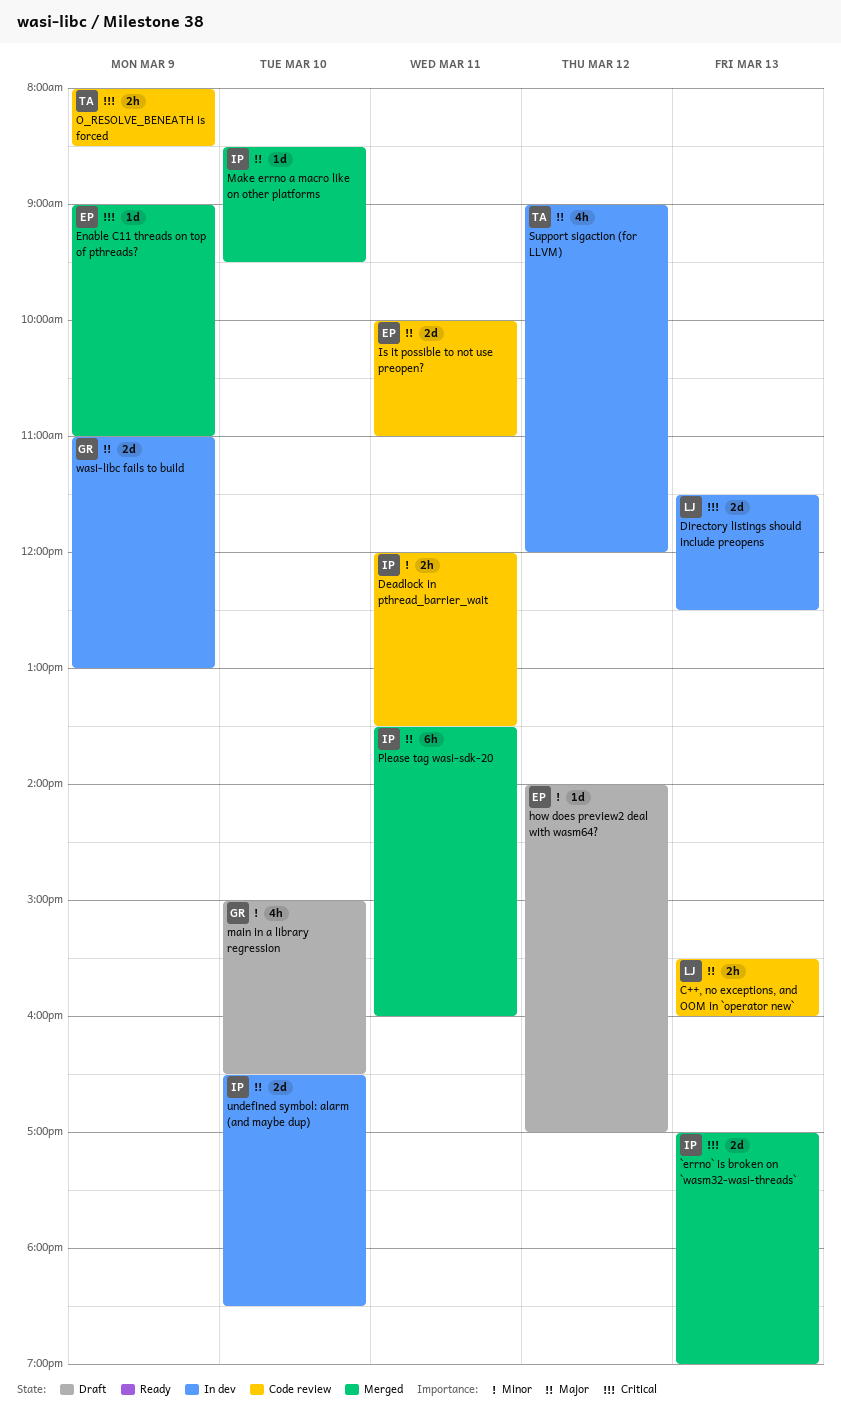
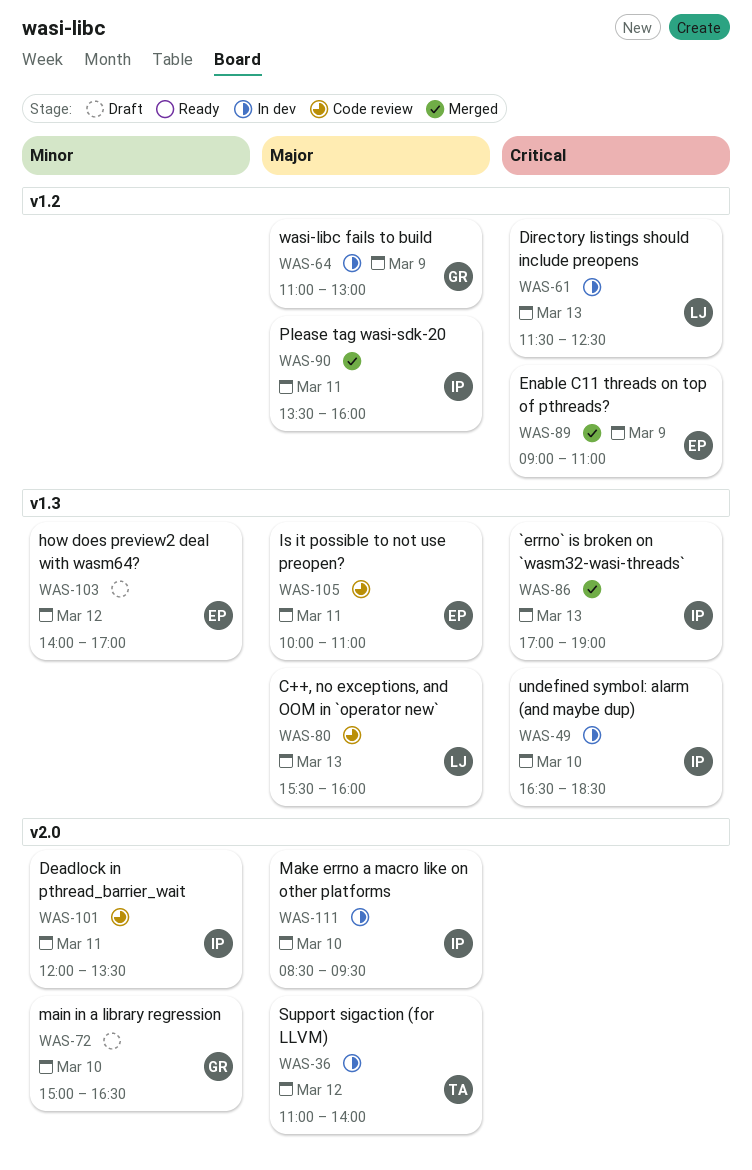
Make errno a macro like on other platforms, status: Merged -> In dev
O_RESOLVE_BENEATH is forced: present -> none
Support sigaction (for LLVM), begins: 09:00 -> 11:00
Support sigaction (for LLVM), ends: 12:00 -> 14:00
undefined symbol: alarm (and maybe dup), priority: Major -> Critical

